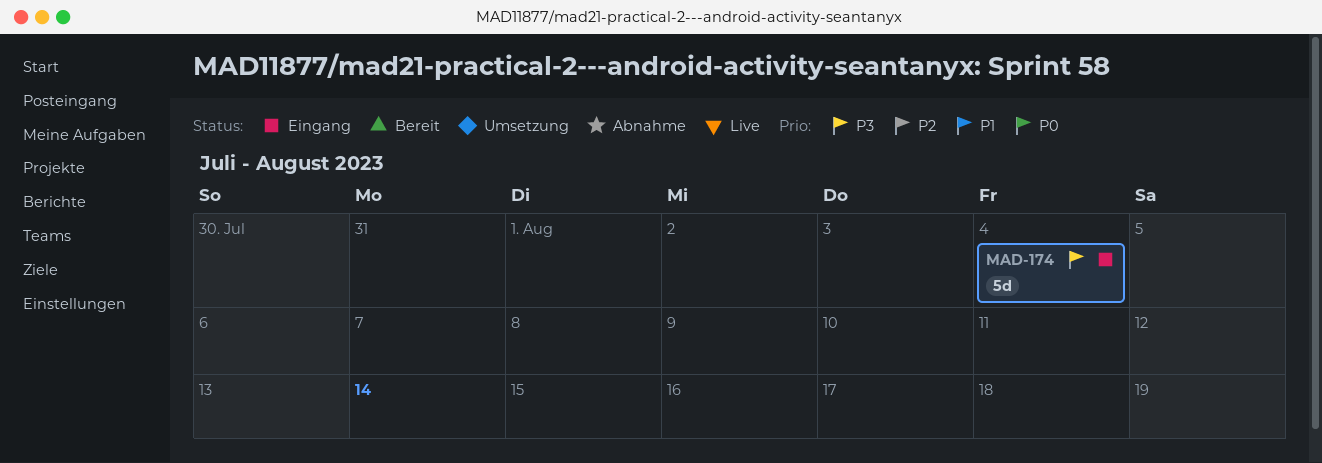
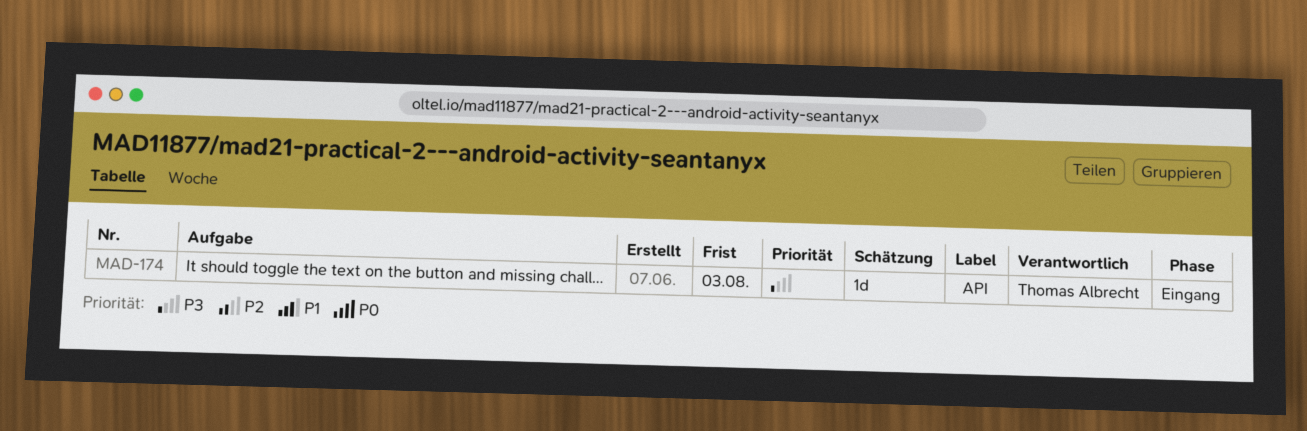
MAD-174, estimate: 5d -> 1d
MAD-174, due: Aug 4 -> Aug 3

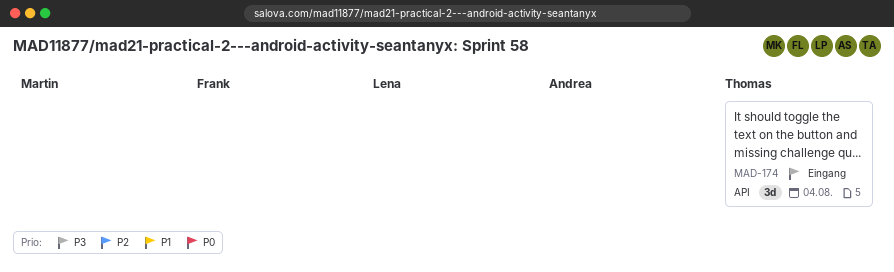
MAD-174, estimate: 1d -> 3d
MAD-174, due: Aug 3 -> Aug 4

